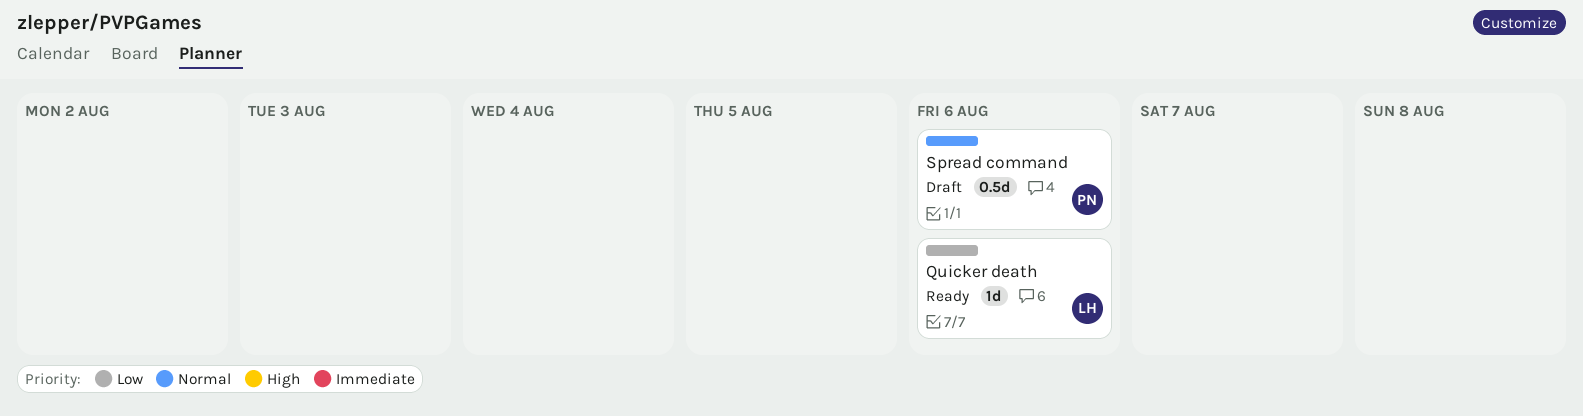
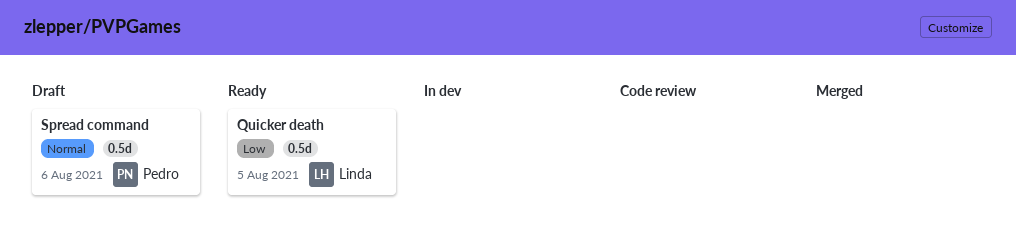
Quicker death, estimate: 1d -> 0.5d
Quicker death, due: Aug 6 -> Aug 5

